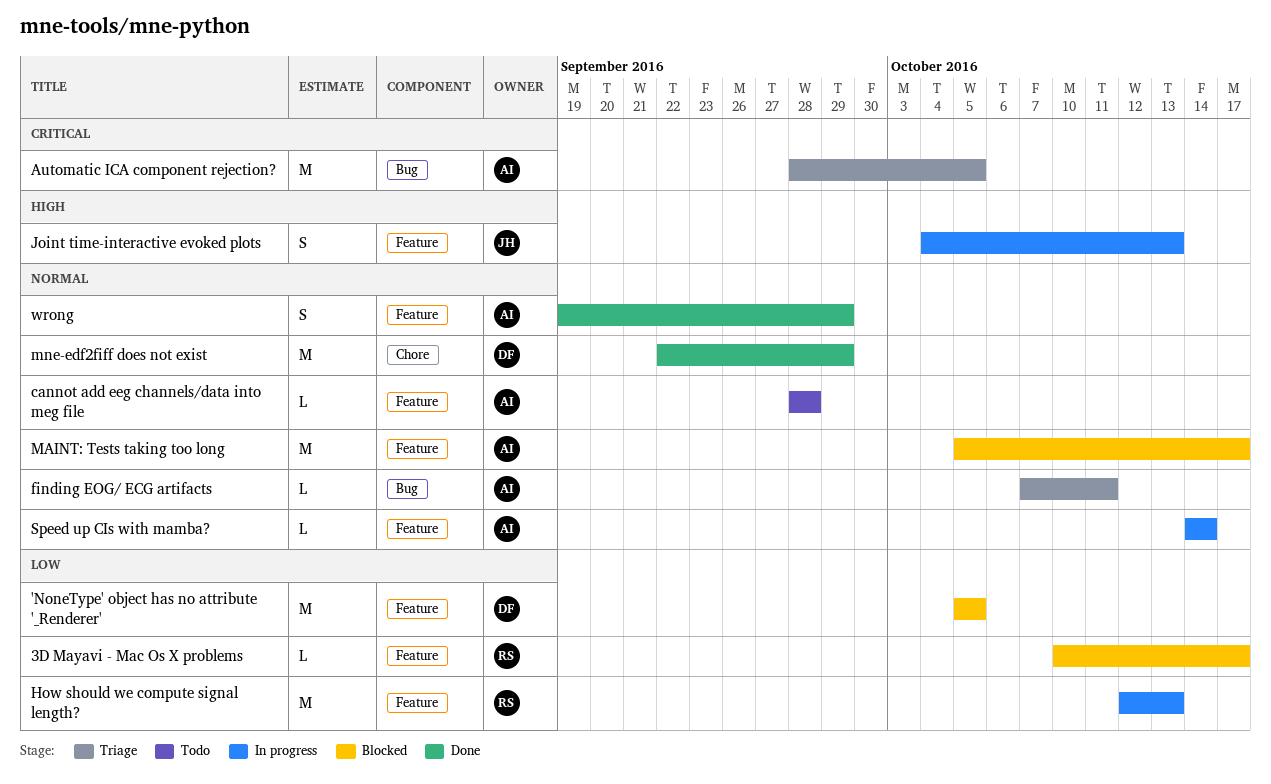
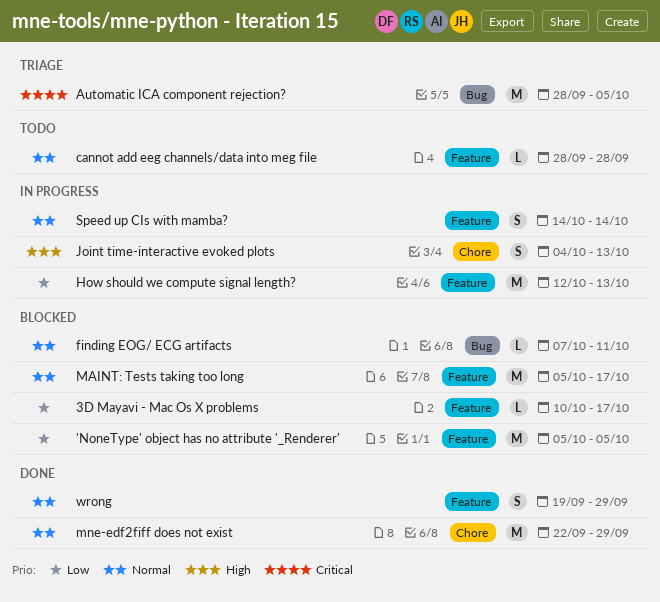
finding EOG/ ECG artifacts, status: Triage -> Blocked
Joint time-interactive evoked plots, label: Feature -> Chore
Speed up CIs with mamba?, estimate: L -> S

